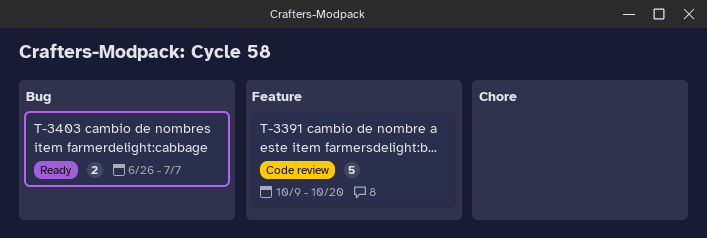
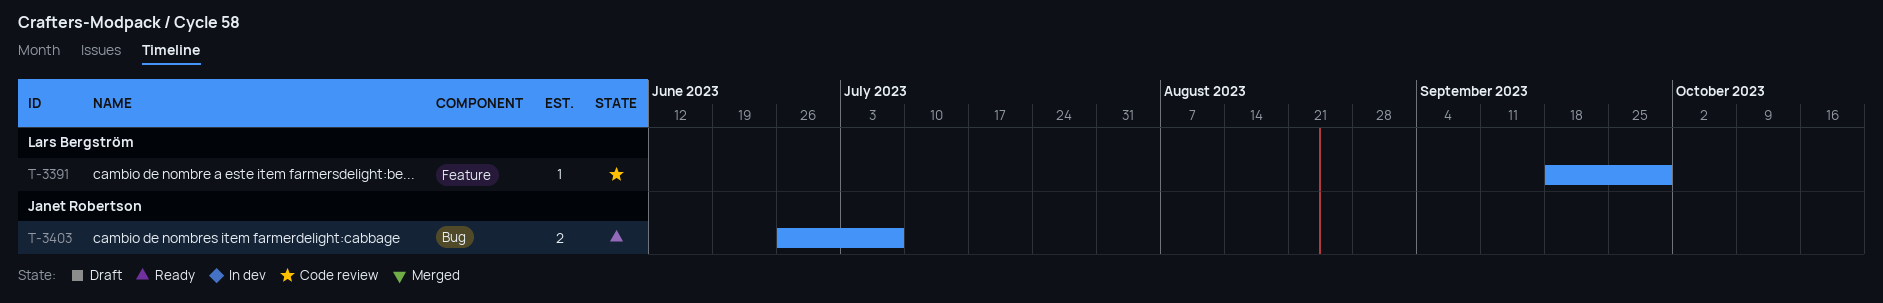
T-3391, estimate: 5 -> 1
T-3391, start: Oct 9 -> Sep 18
T-3391, due: Oct 20 -> Sep 29

